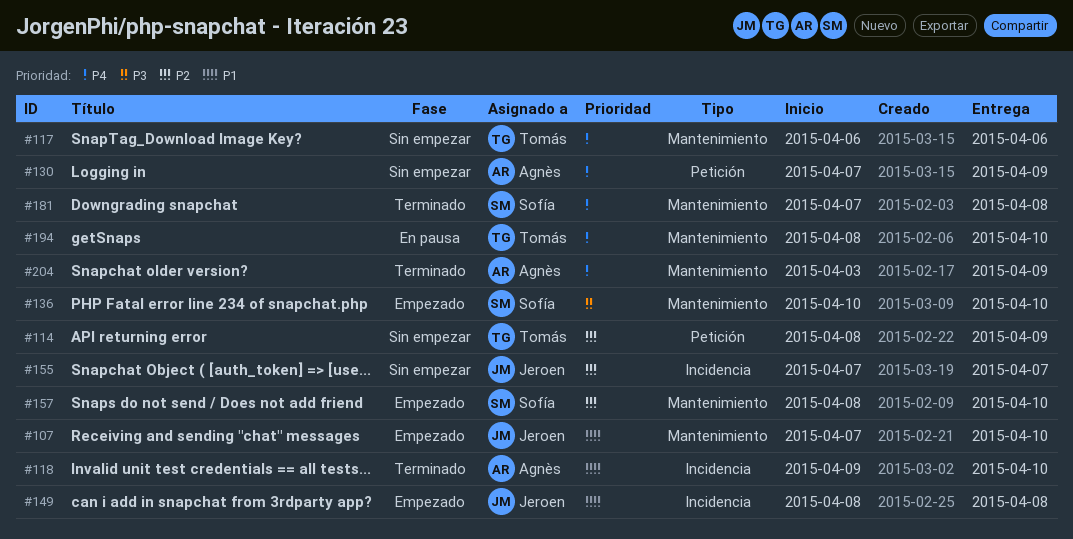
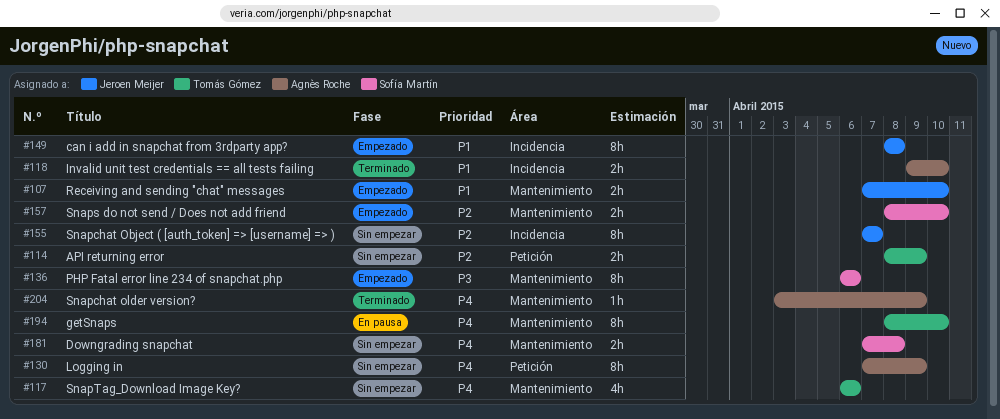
#136, start: Apr 10 -> Apr 6
#136, due: Apr 10 -> Apr 6
#181, status: Terminado -> Sin empezar

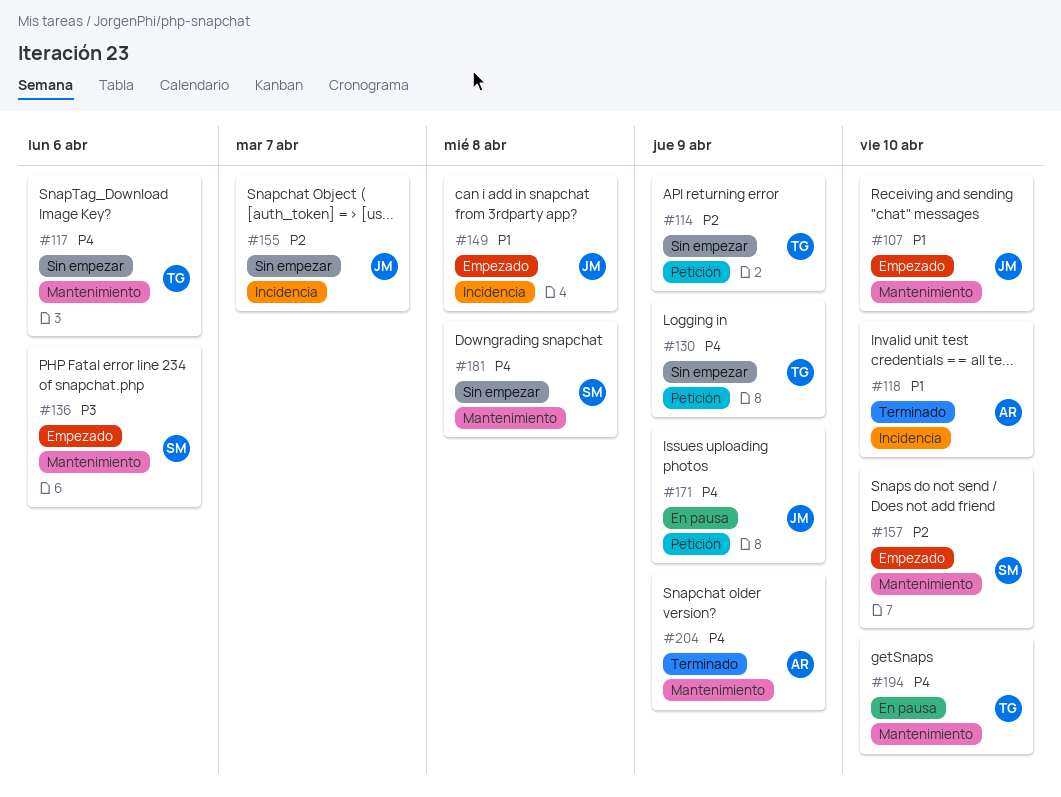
#130, owner: Agnès Roche -> Tomás Gómez
#171: none -> present

